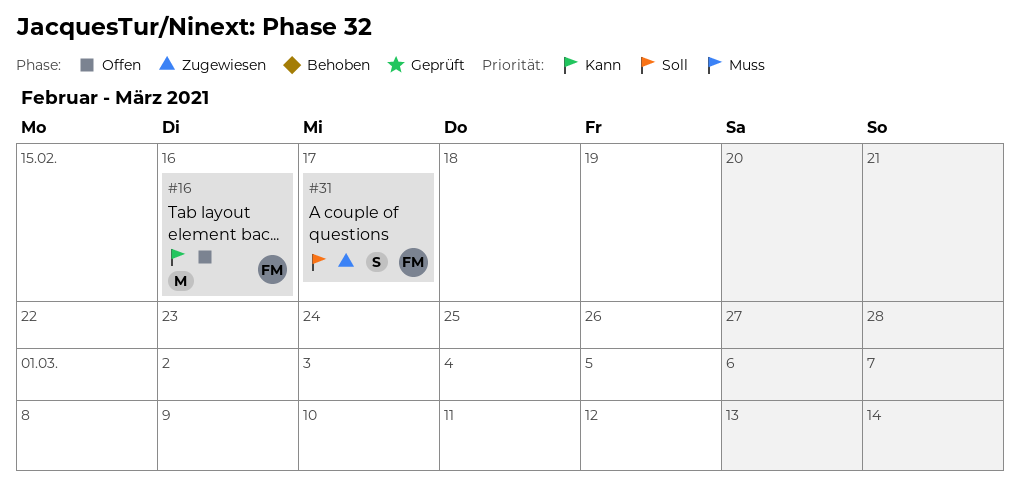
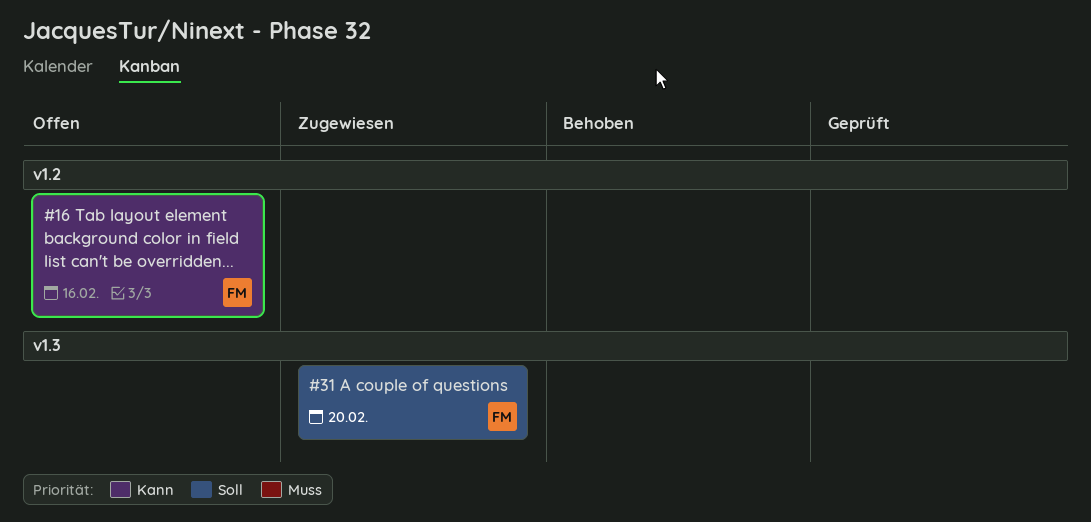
#31, due: Feb 17 -> Feb 20

